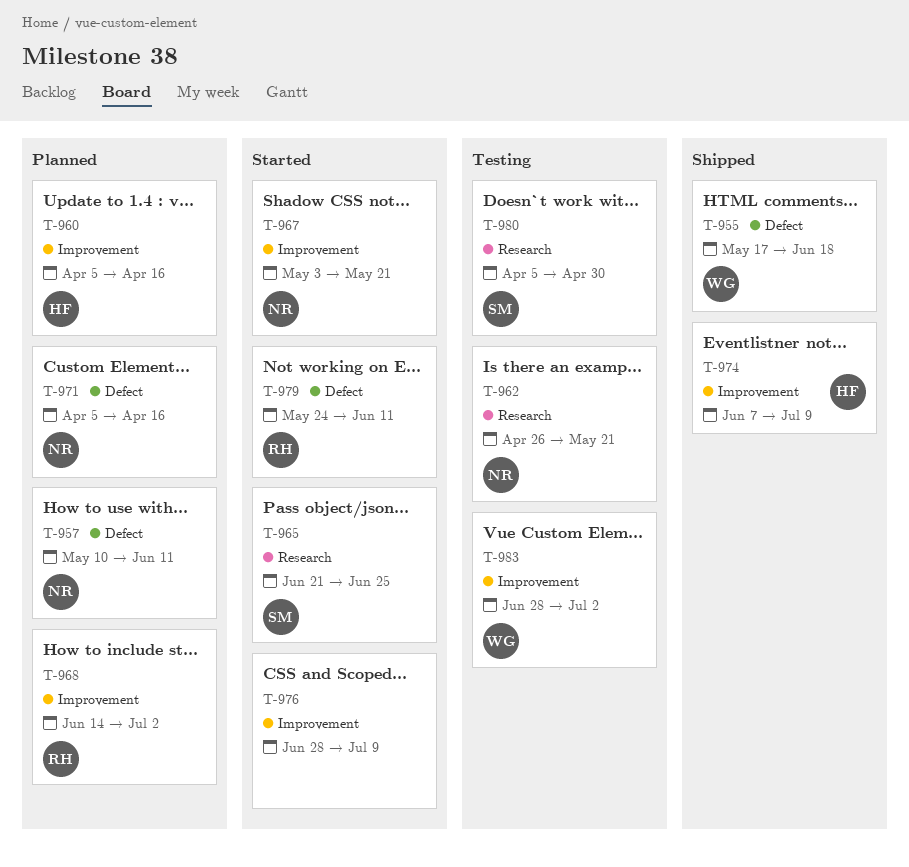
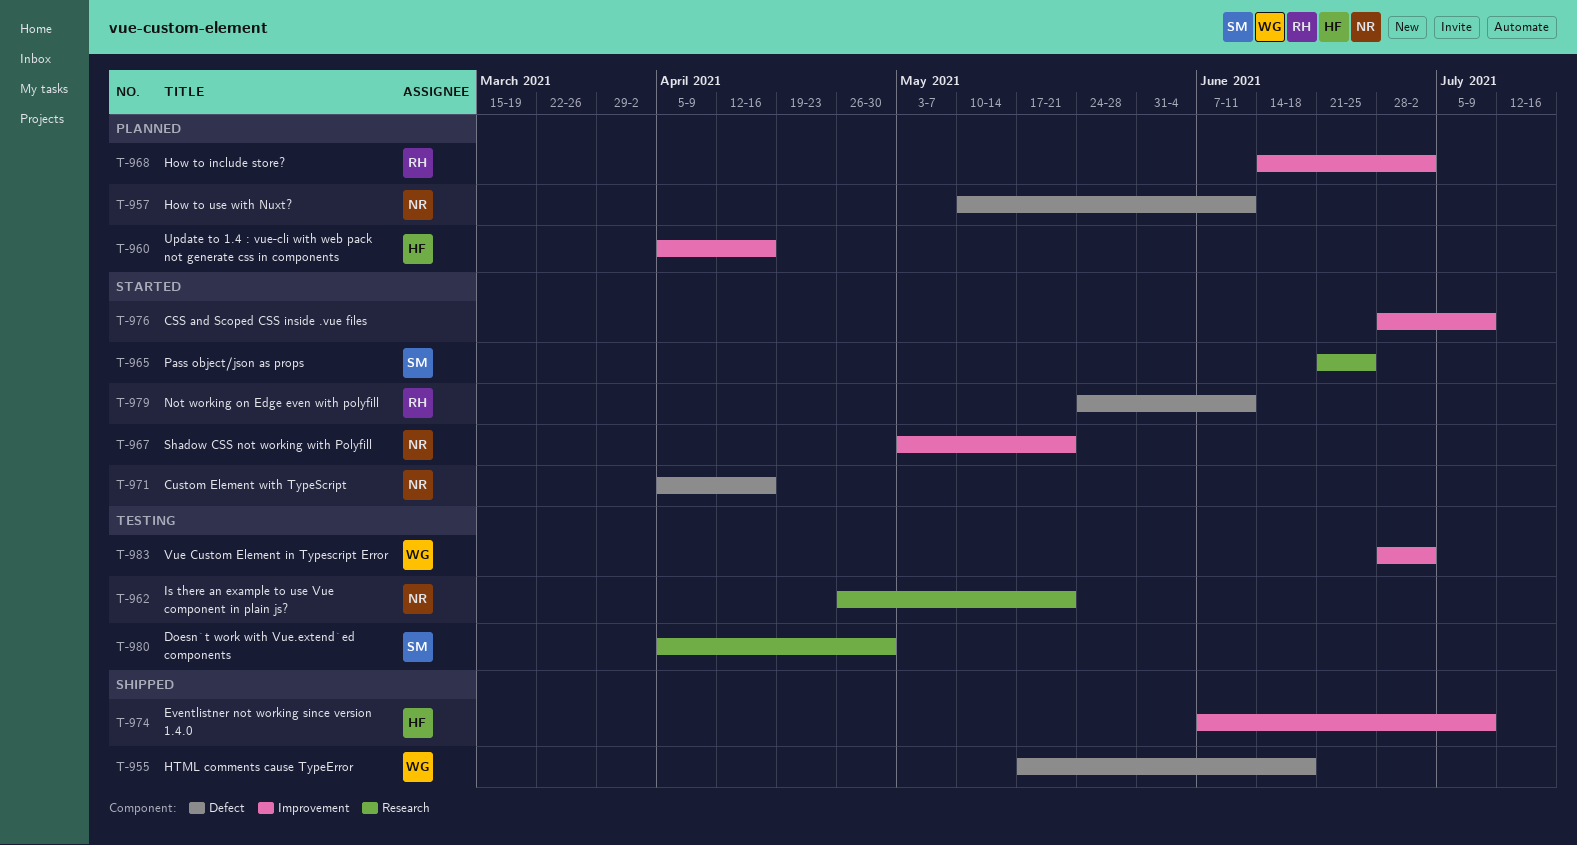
T-971, status: Planned -> Started

